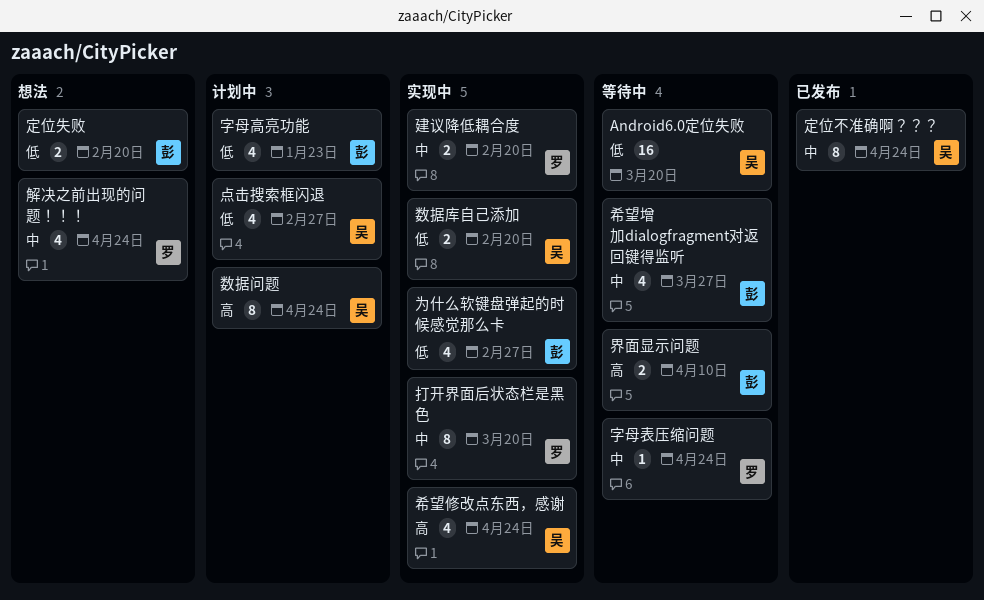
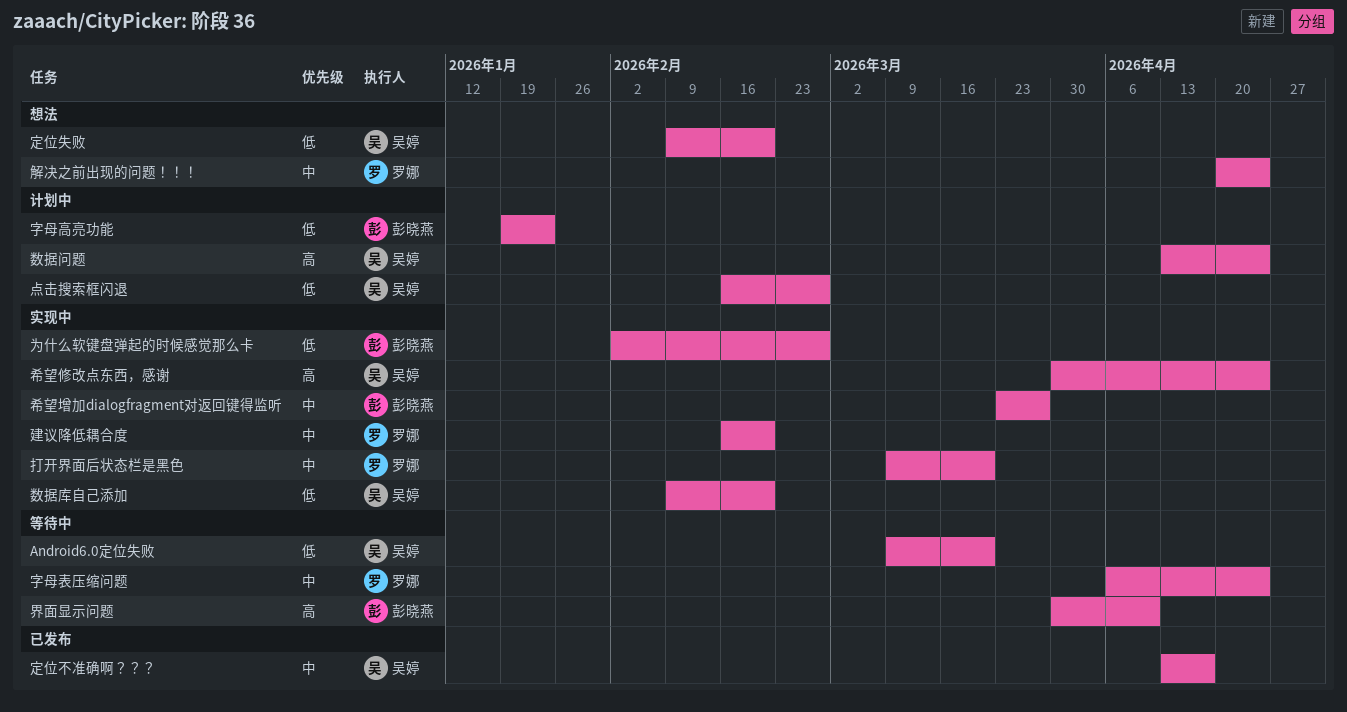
定位不准确啊？？？, due: Apr 24 -> Apr 17
定位失败, owner: 彭晓燕 -> 吴婷
希望增加dialogfragment对返回键得监听, status: 等待中 -> 实现中

